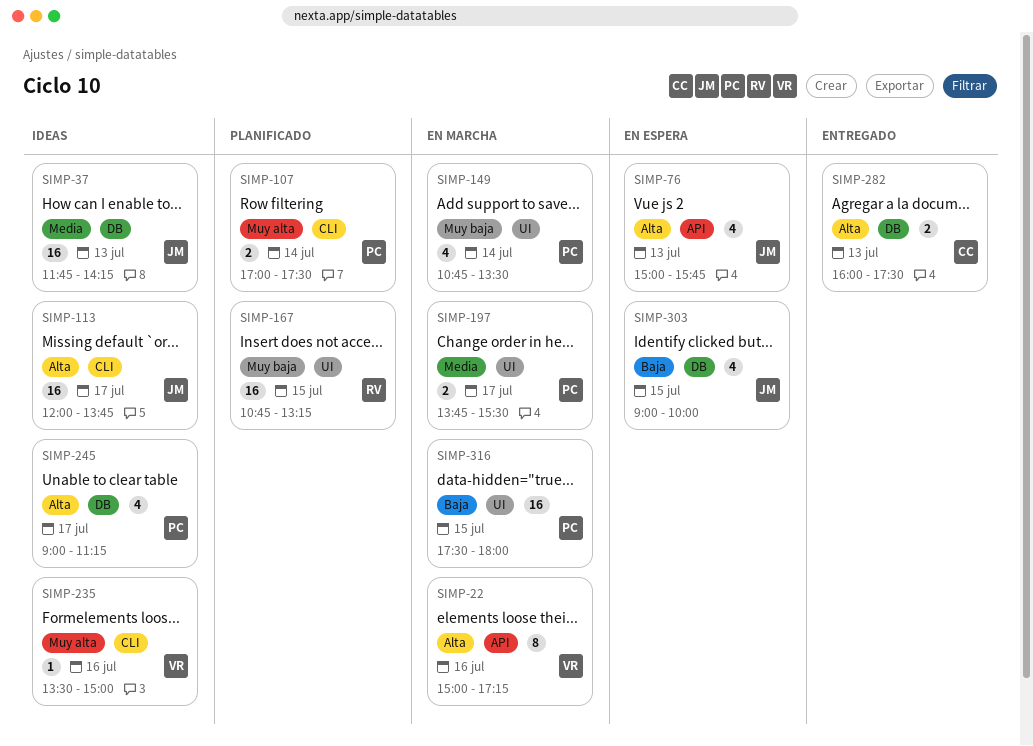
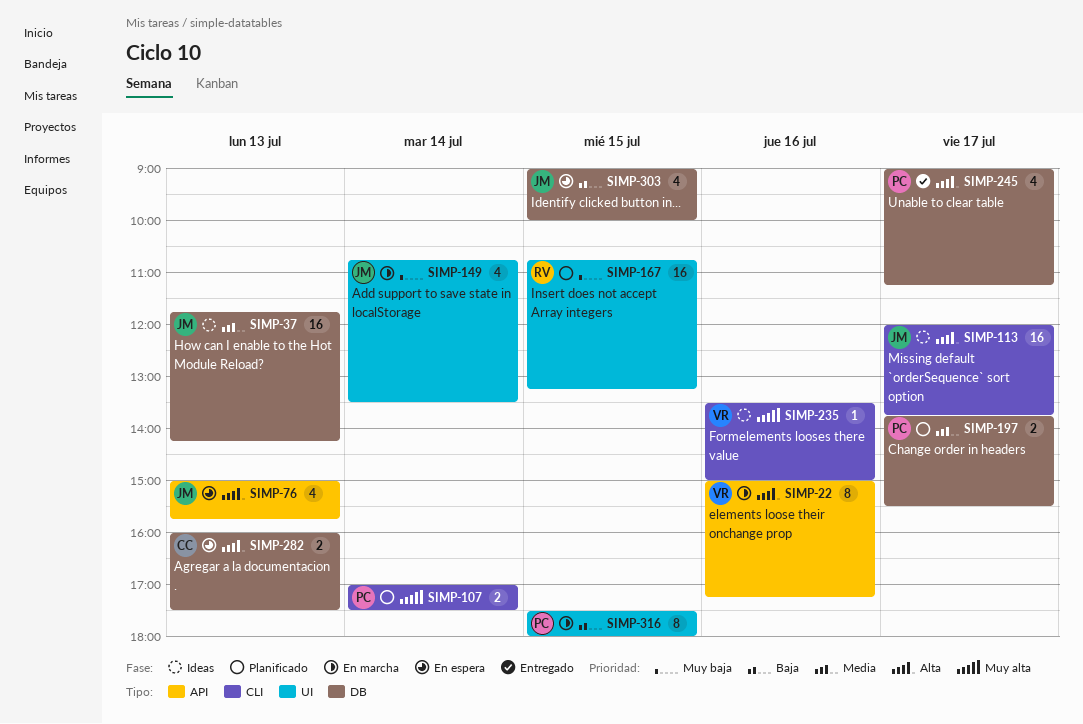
SIMP-149, owner: PC -> JM
SIMP-197, status: En marcha -> Planificado
SIMP-197, label: UI -> DB
SIMP-245, status: Ideas -> Entregado
SIMP-282, status: Entregado -> En espera
SIMP-316, estimate: 16 -> 8

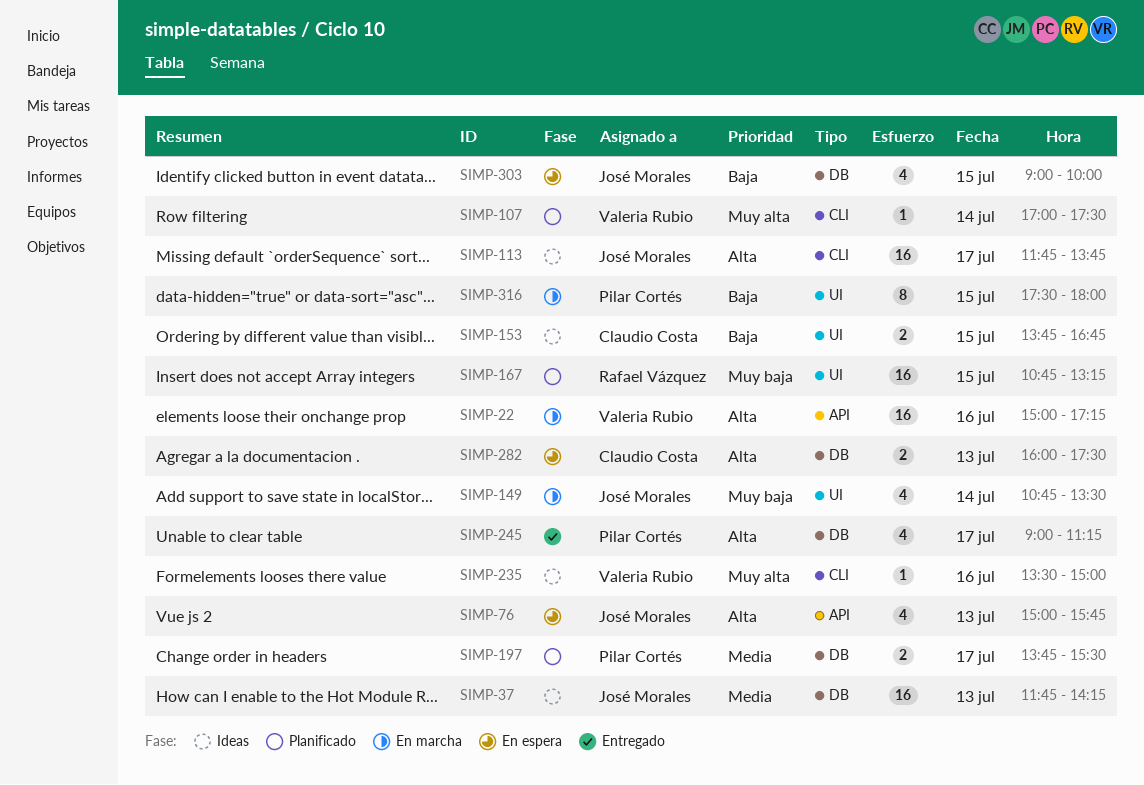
SIMP-22, estimate: 8 -> 16
SIMP-107, owner: Pilar Cortés -> Valeria Rubio
SIMP-107, estimate: 2 -> 1
SIMP-113, begins: 12:00 -> 11:45
SIMP-153: none -> present

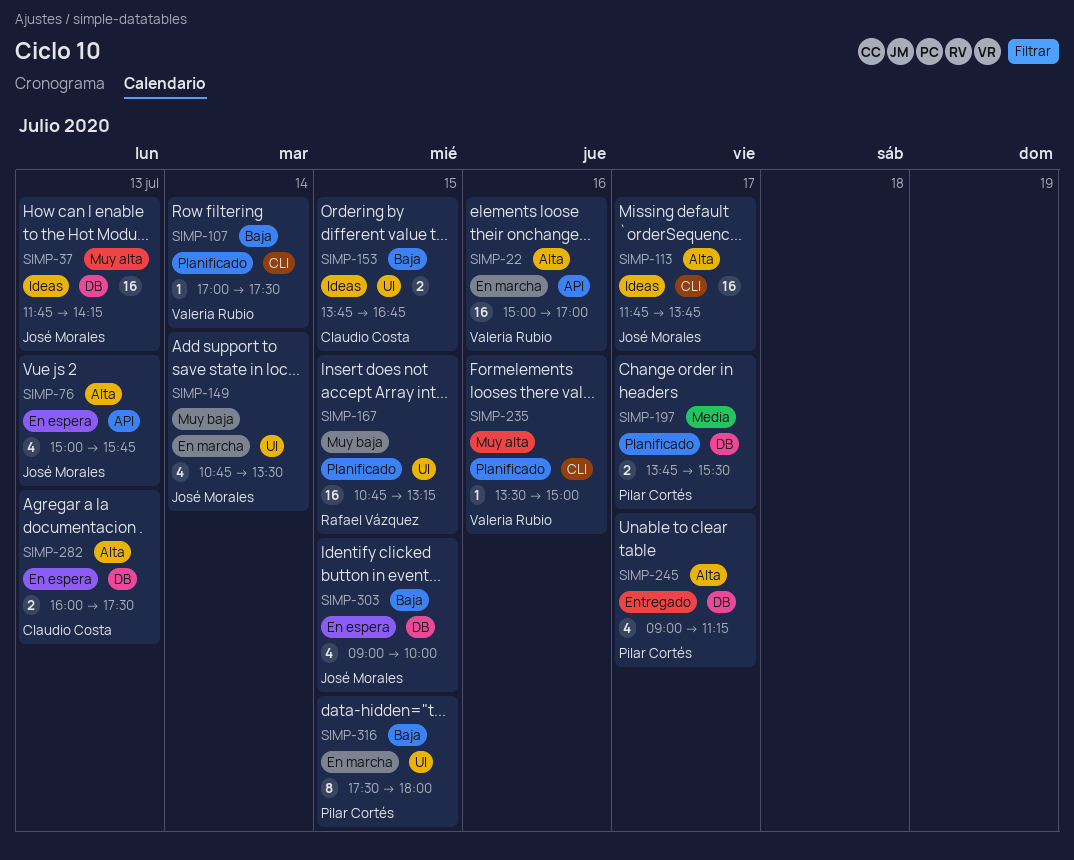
SIMP-22, ends: 17:15 -> 17:00
SIMP-37, priority: Media -> Muy alta
SIMP-107, priority: Muy alta -> Baja
SIMP-235, status: Ideas -> Planificado

